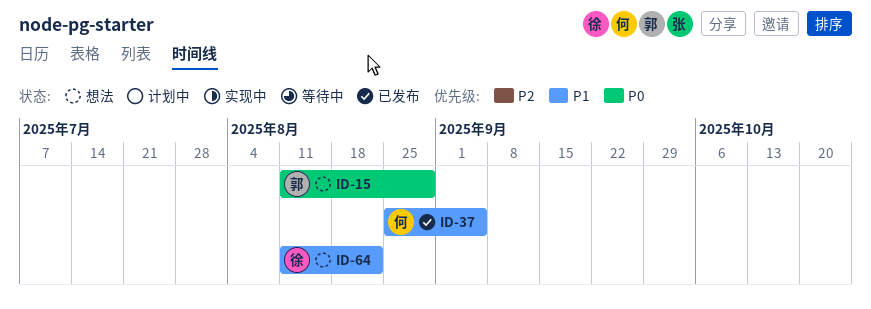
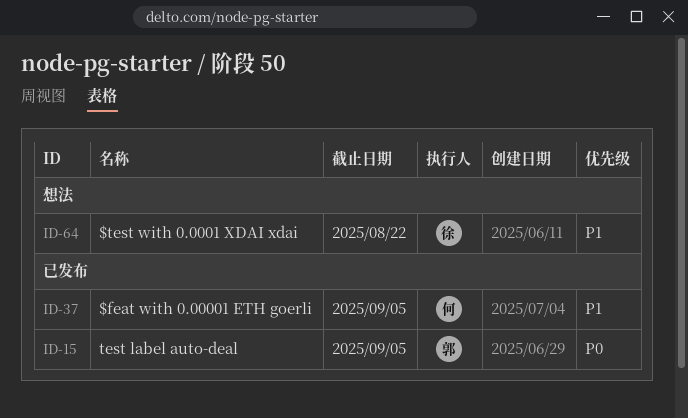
ID-15, status: 想法 -> 已发布
ID-15, due: Aug 29 -> Sep 5

